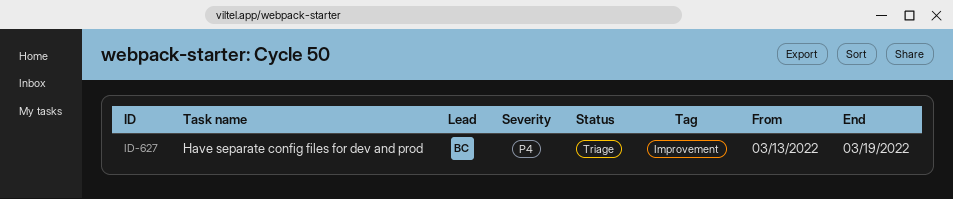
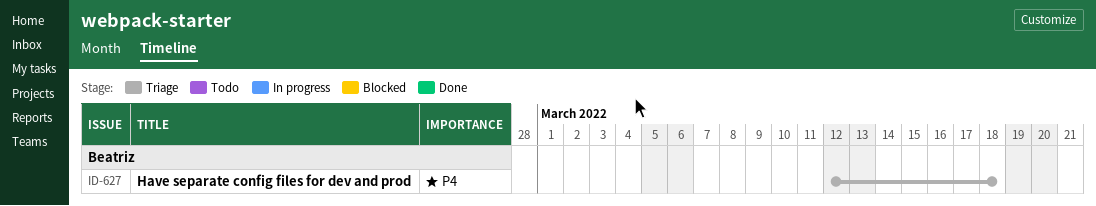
ID-627, start: Mar 13 -> Mar 12
ID-627, due: Mar 19 -> Mar 18

